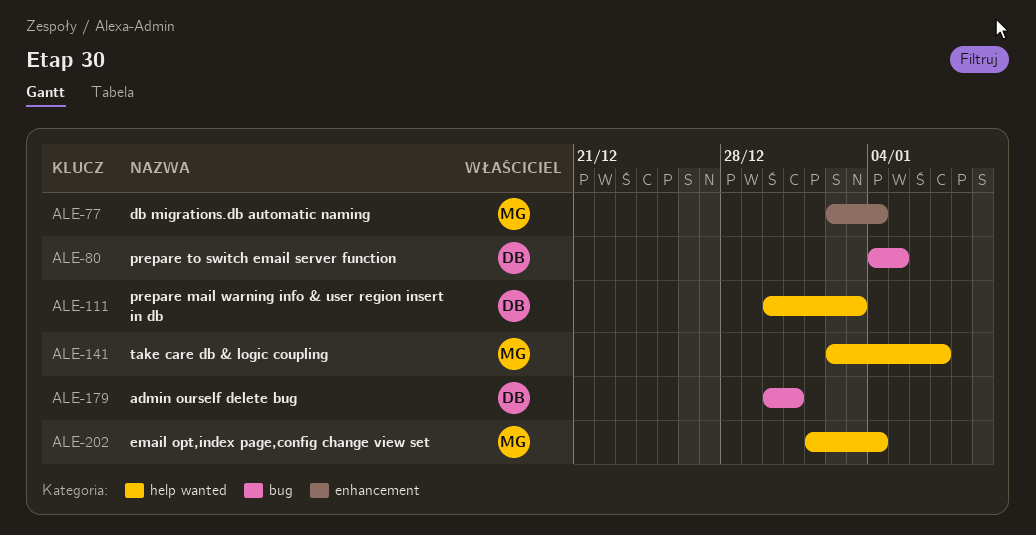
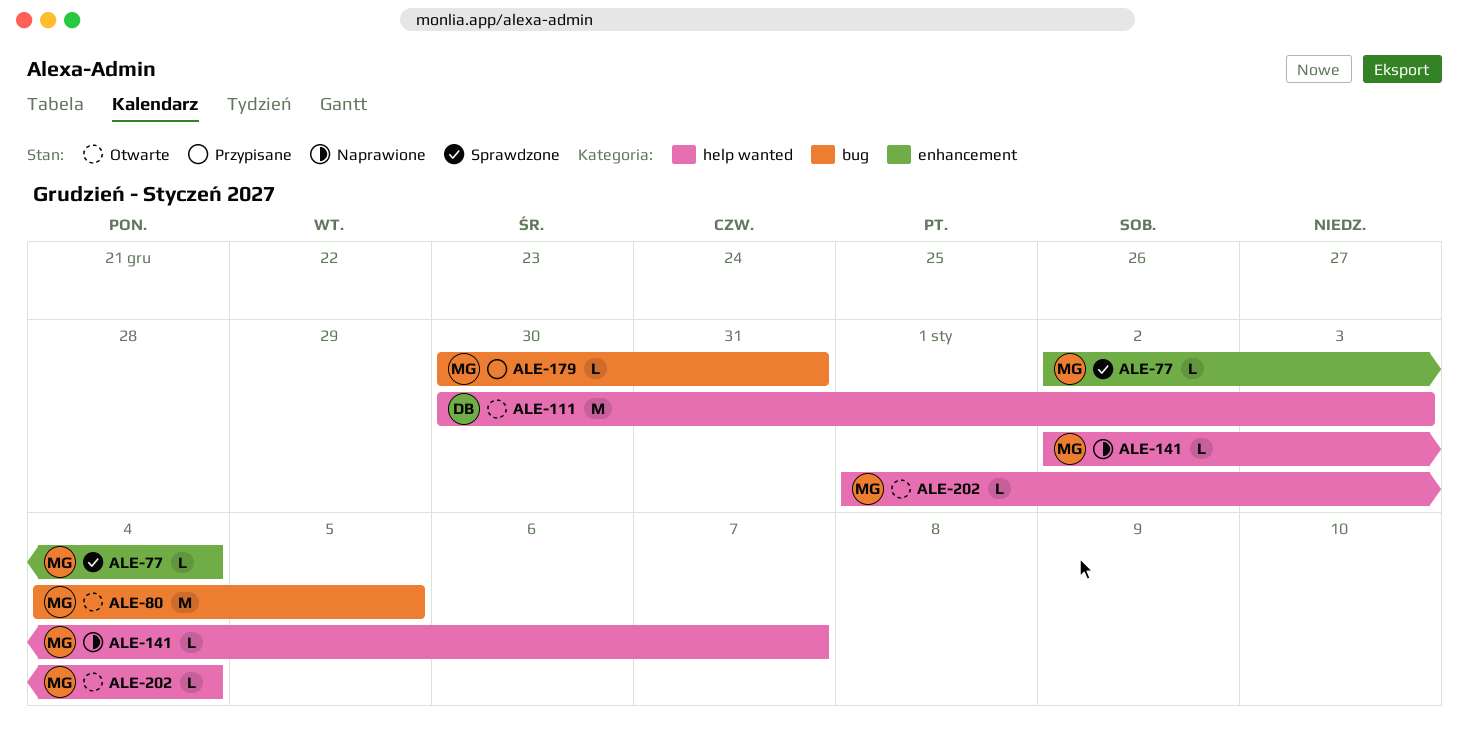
ALE-80, owner: DB -> MG
ALE-179, owner: DB -> MG

